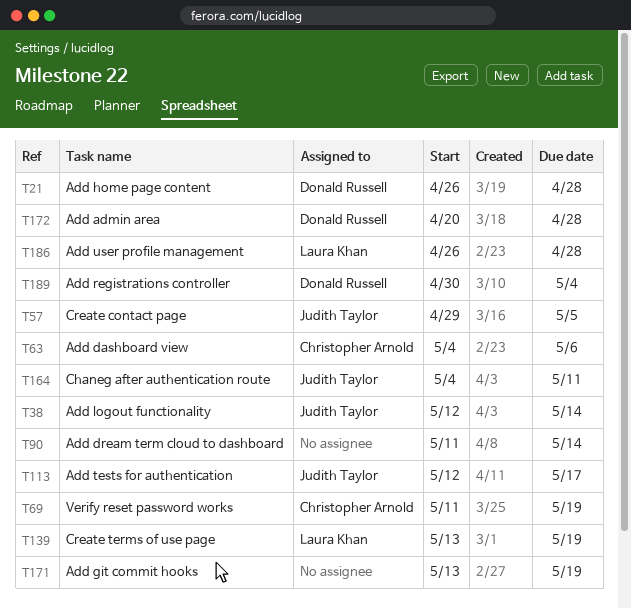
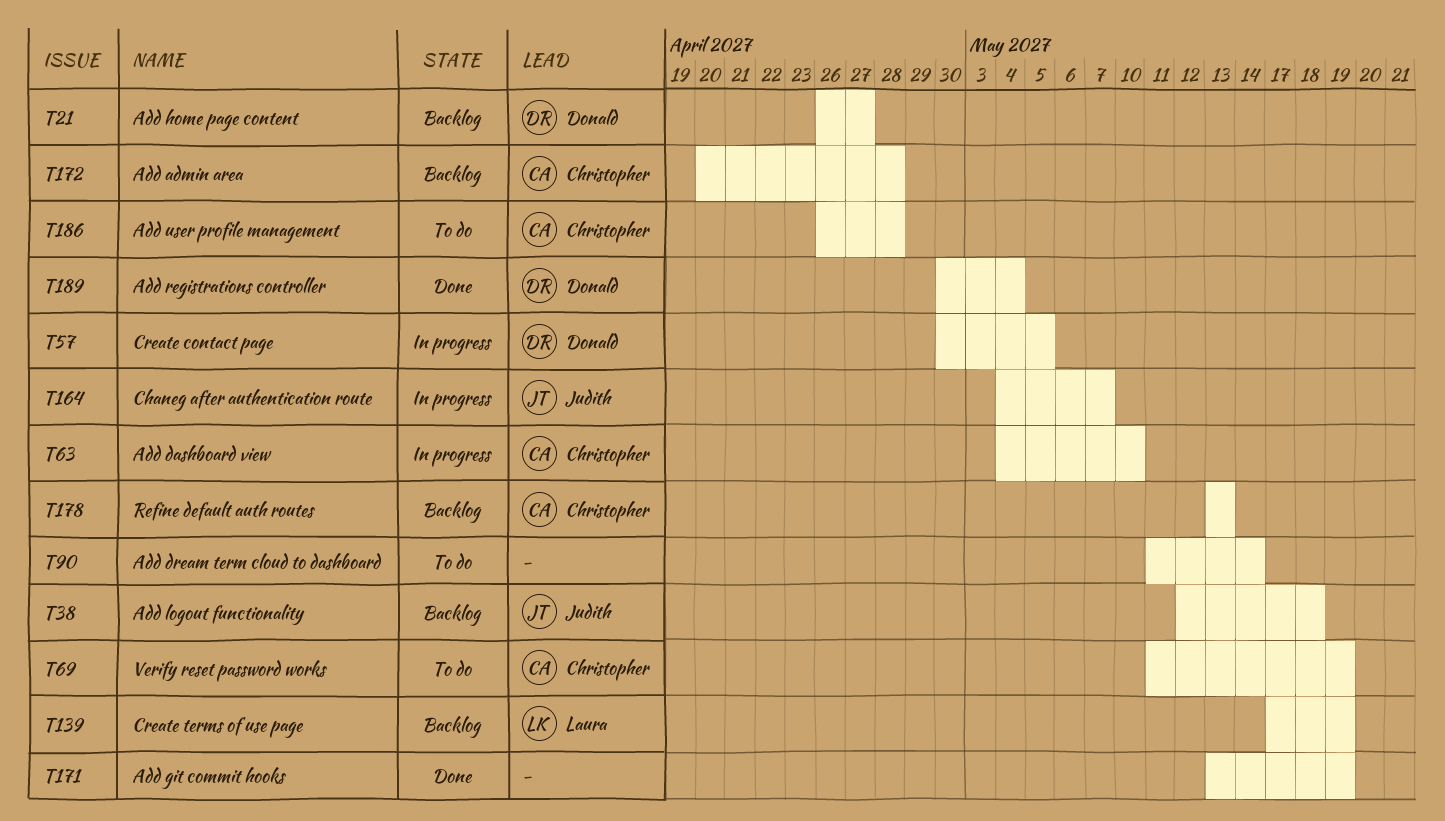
T21, due: Apr 28 -> Apr 27
T38, due: May 14 -> May 18
T57, owner: Judith Taylor -> Donald Russell
T57, start: Apr 29 -> Apr 30
T63, due: May 6 -> May 10
T113: present -> none
T139, start: May 13 -> May 17
T164, due: May 11 -> May 7
T172, owner: Donald Russell -> Christopher Arnold
T178: none -> present
T186, owner: Laura Khan -> Christopher Arnold

